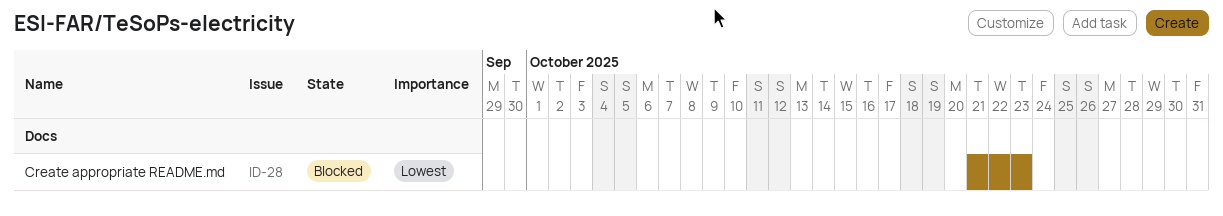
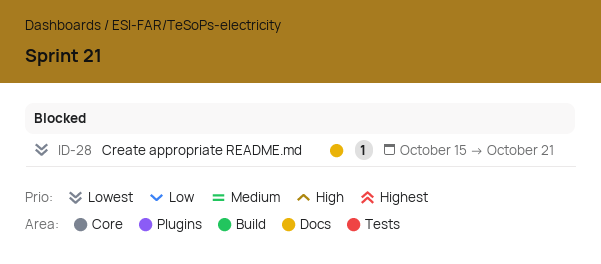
ID-28, start: Oct 21 -> Oct 15
ID-28, due: Oct 23 -> Oct 21

